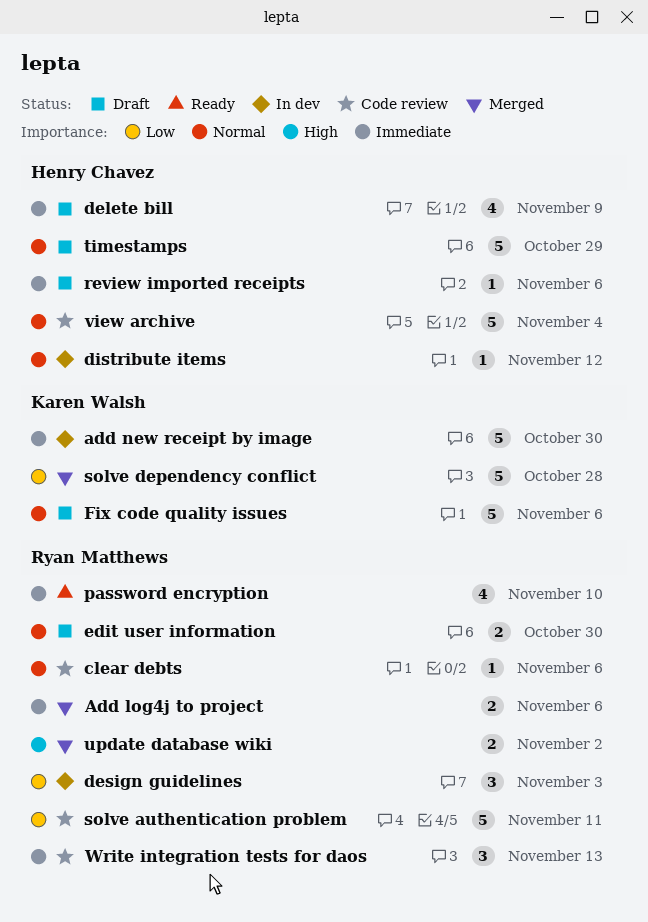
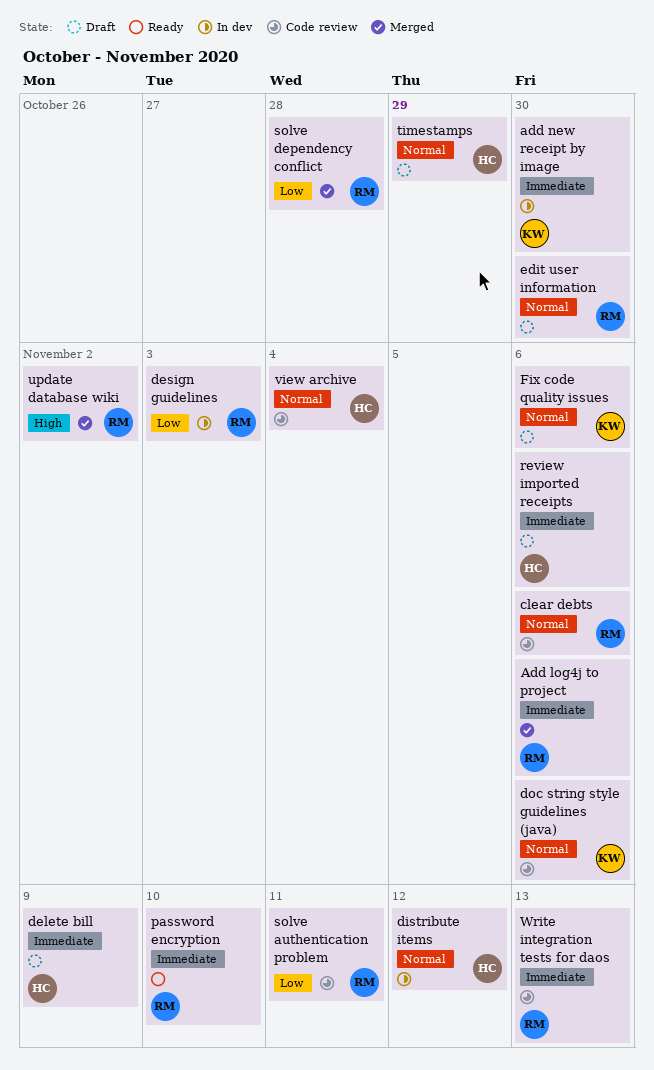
doc string style guidelines (java): none -> present
solve dependency conflict, owner: Karen Walsh -> Ryan Matthews

